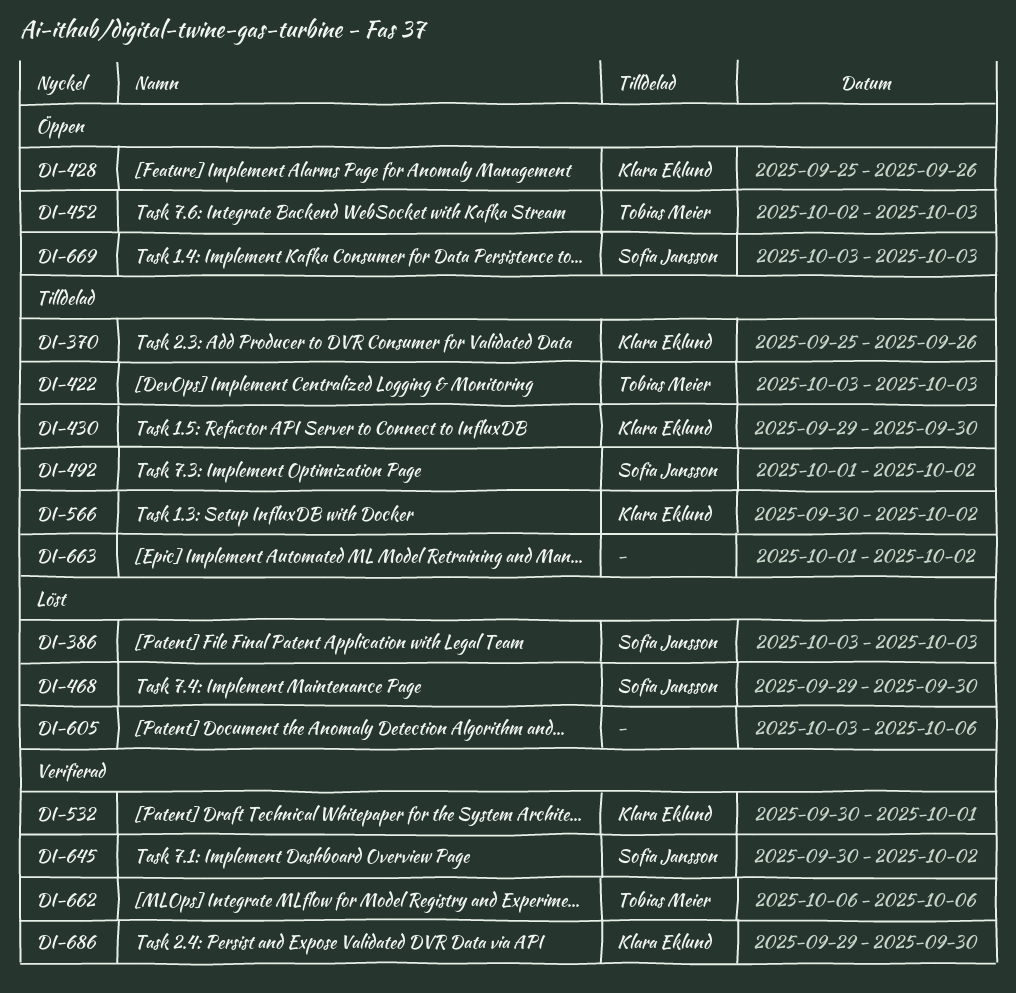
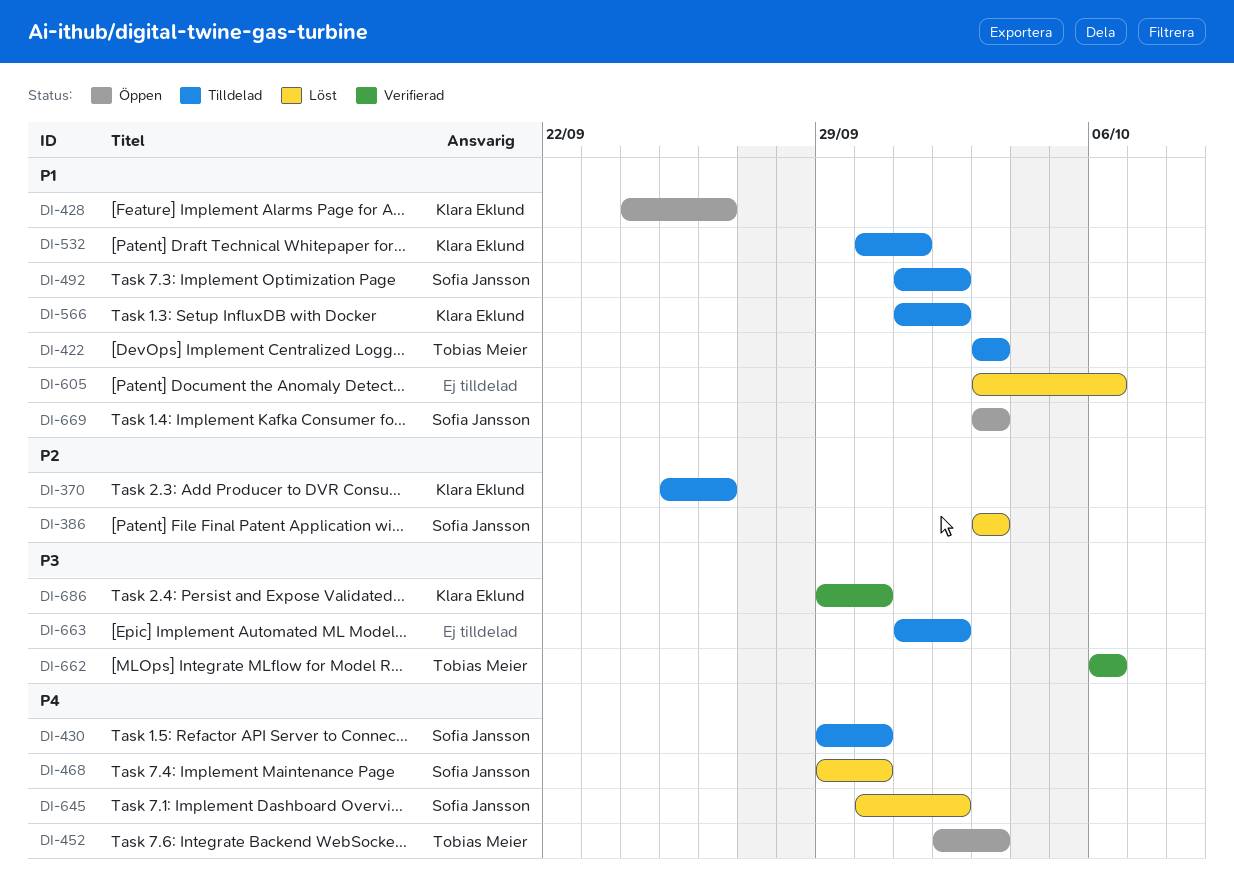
DI-428, start: Sep 25 -> Sep 24
DI-430, owner: Klara Eklund -> Sofia Jansson
DI-532, status: Verifierad -> Tilldelad
DI-566, start: Sep 30 -> Oct 1
DI-645, status: Verifierad -> Löst

